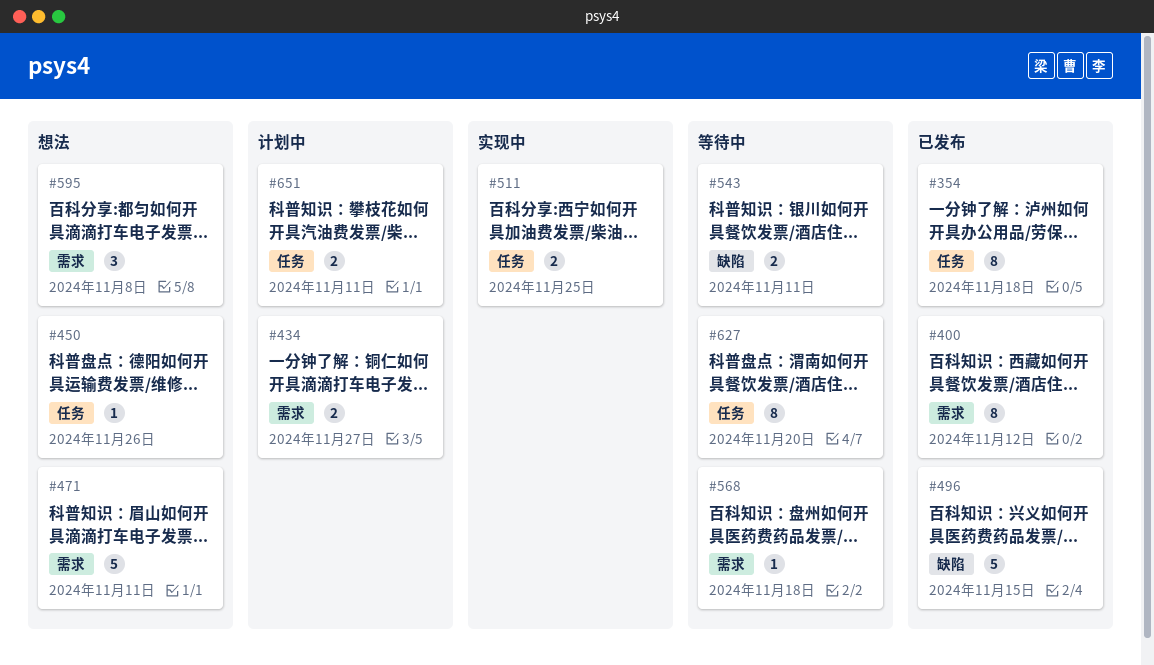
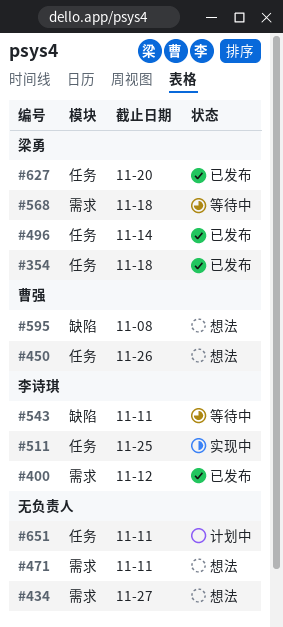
#434, status: 计划中 -> 想法
#496, label: 缺陷 -> 任务
#496, due: Nov 15 -> Nov 14
#595, label: 需求 -> 缺陷
#627, status: 等待中 -> 已发布

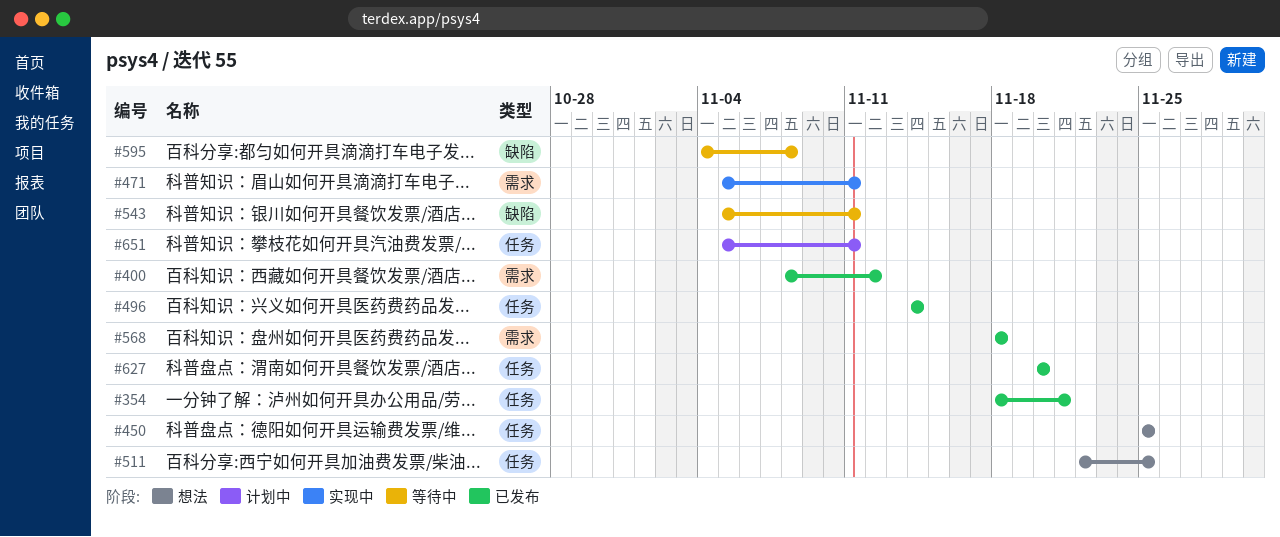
#354, due: Nov 18 -> Nov 21
#434: present -> none
#450, due: Nov 26 -> Nov 25
#471, status: 想法 -> 实现中
#511, status: 实现中 -> 想法
#568, status: 等待中 -> 已发布
#595, status: 想法 -> 等待中

